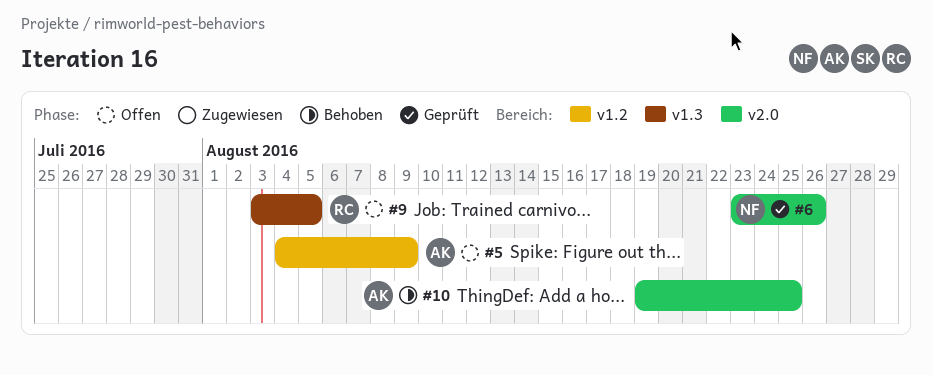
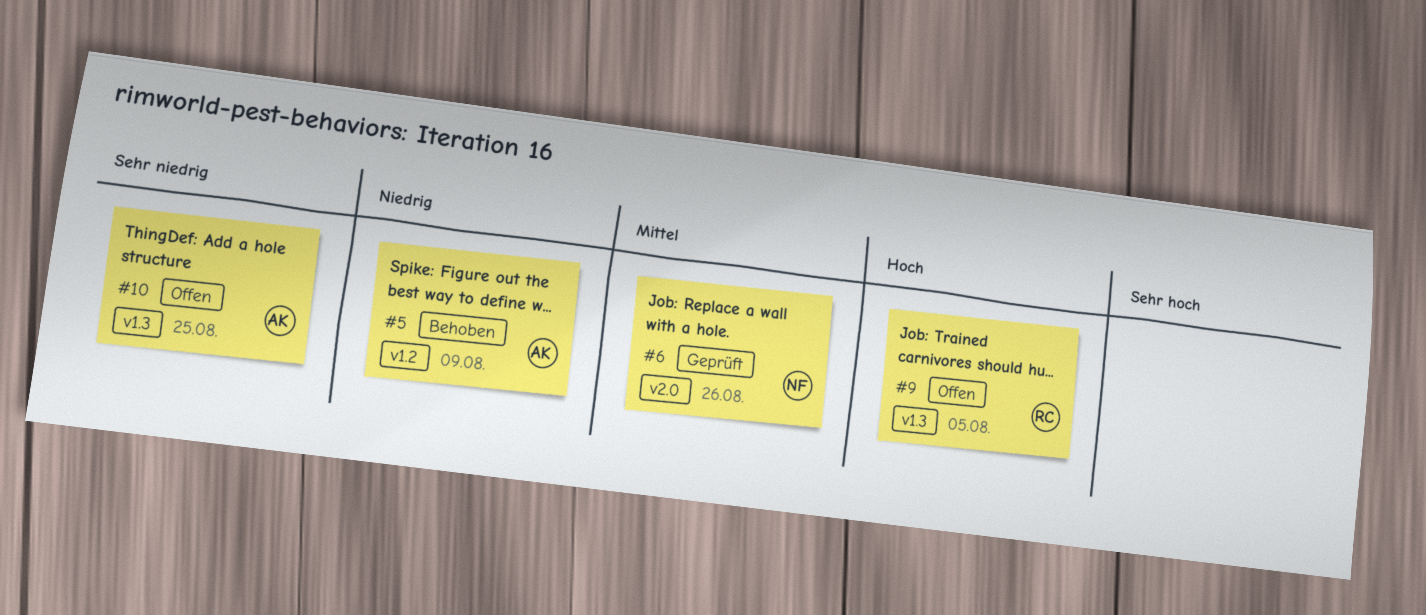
#5, status: Offen -> Behoben
#10, status: Behoben -> Offen
#10, label: v2.0 -> v1.3

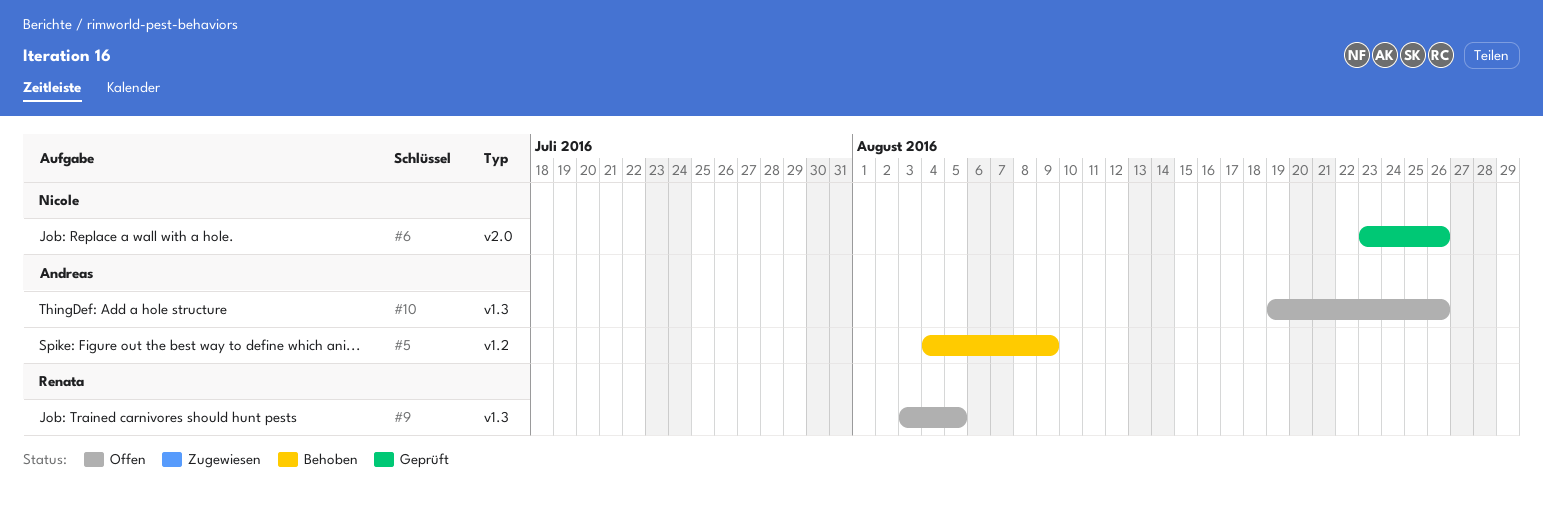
#10, due: Aug 25 -> Aug 26

